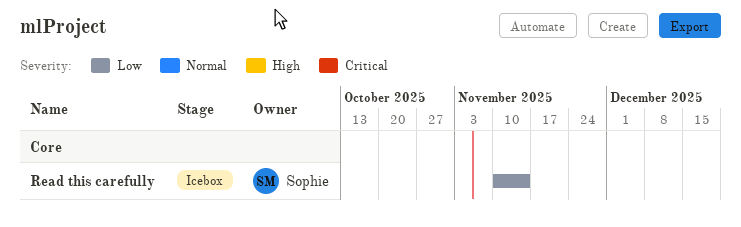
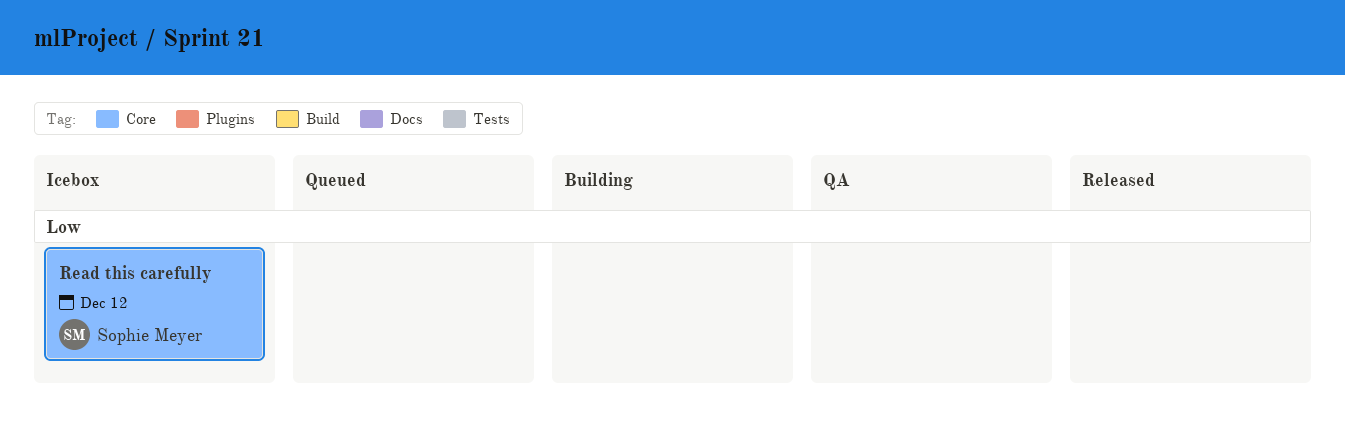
Read this carefully, due: Nov 14 -> Dec 12

